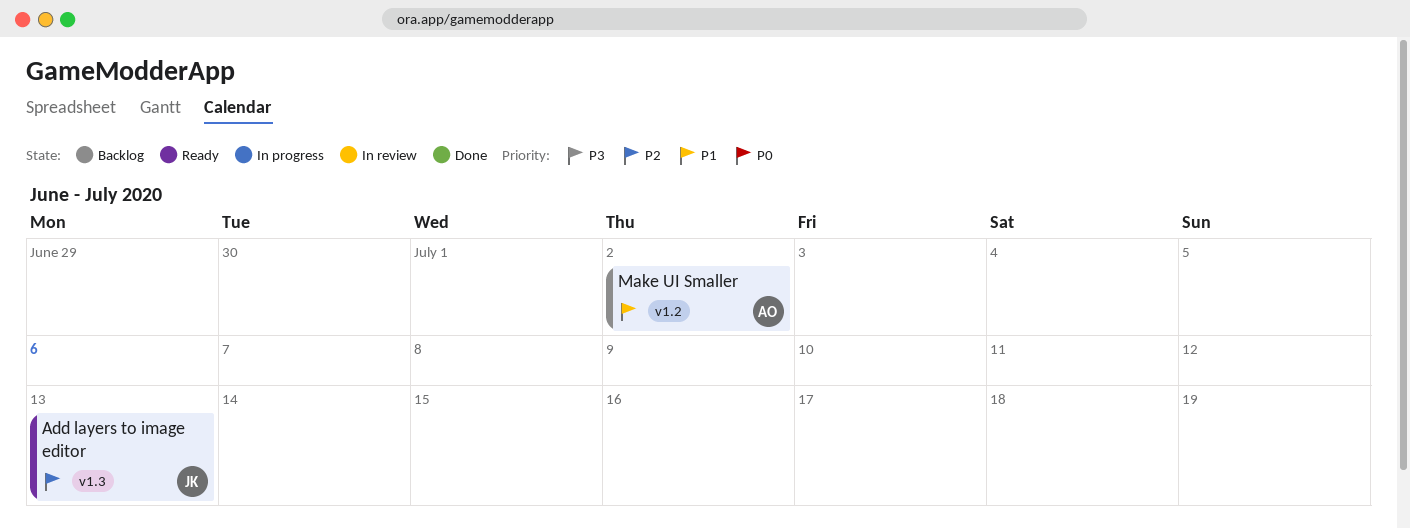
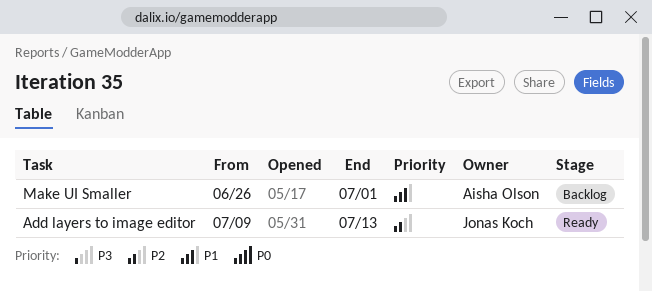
Make UI Smaller, due: Jul 2 -> Jul 1

